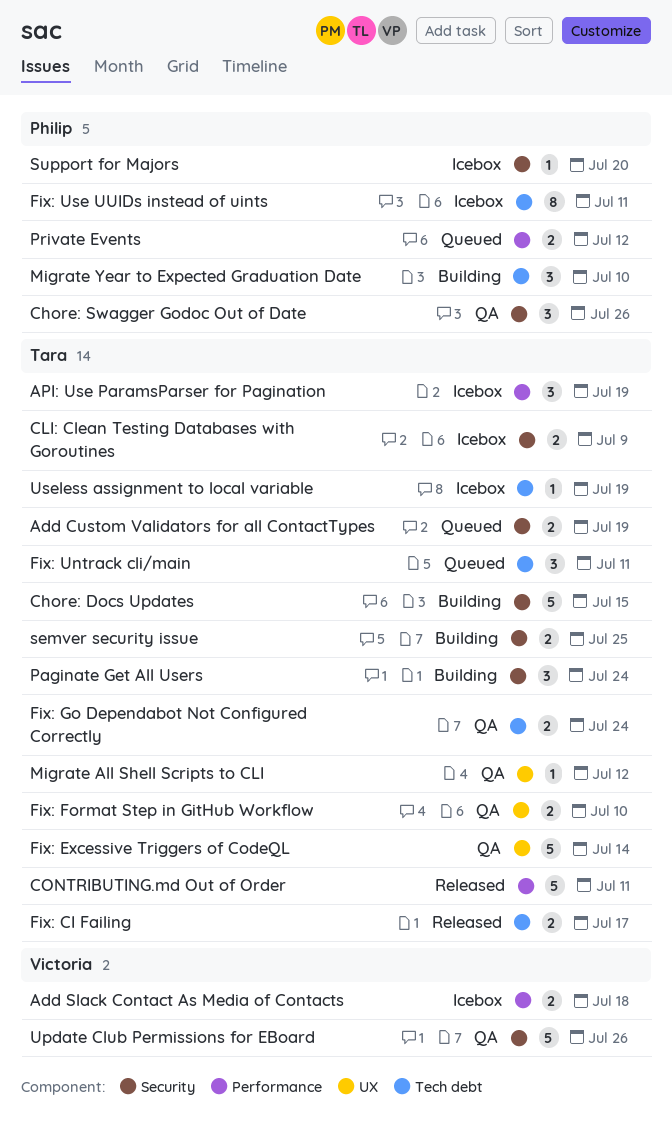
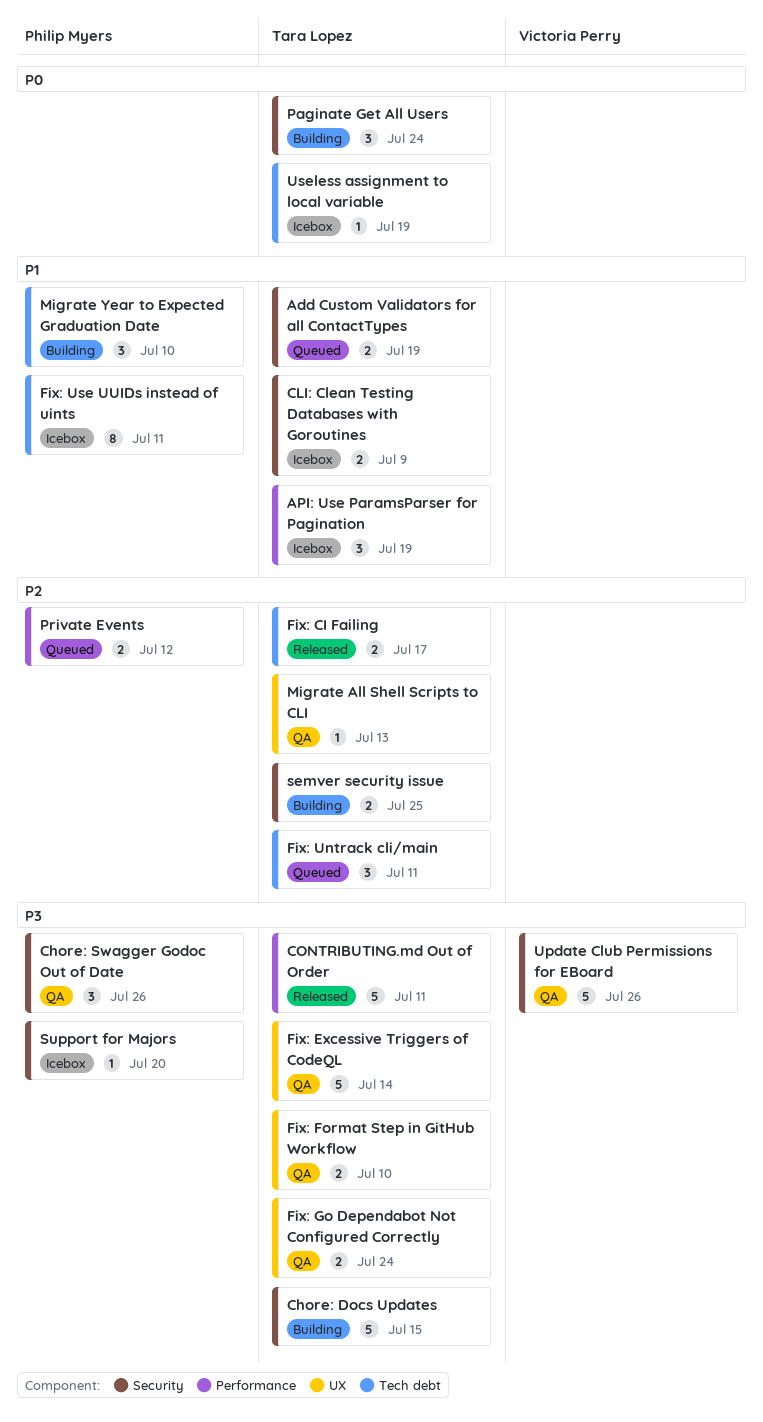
Add Slack Contact As Media of Contacts: present -> none
Fix: Go Dependabot Not Configured Correctly, label: Tech debt -> UX
Migrate All Shell Scripts to CLI, due: Jul 12 -> Jul 13

